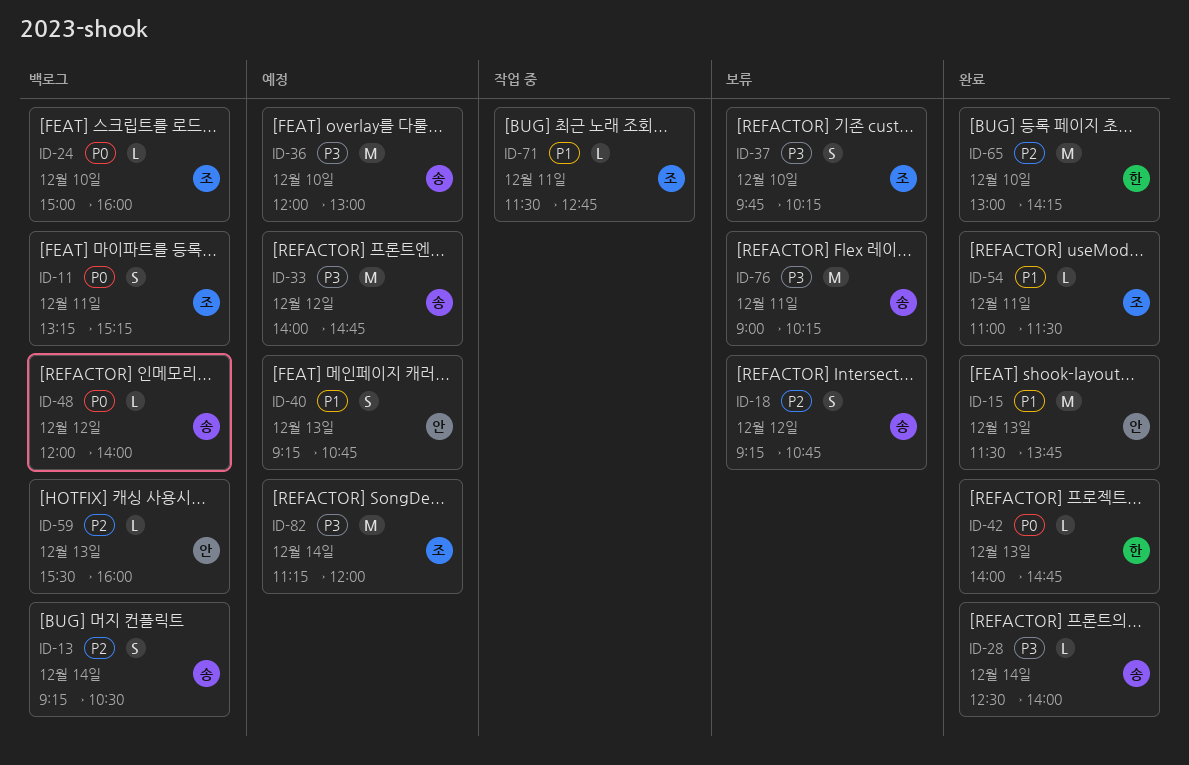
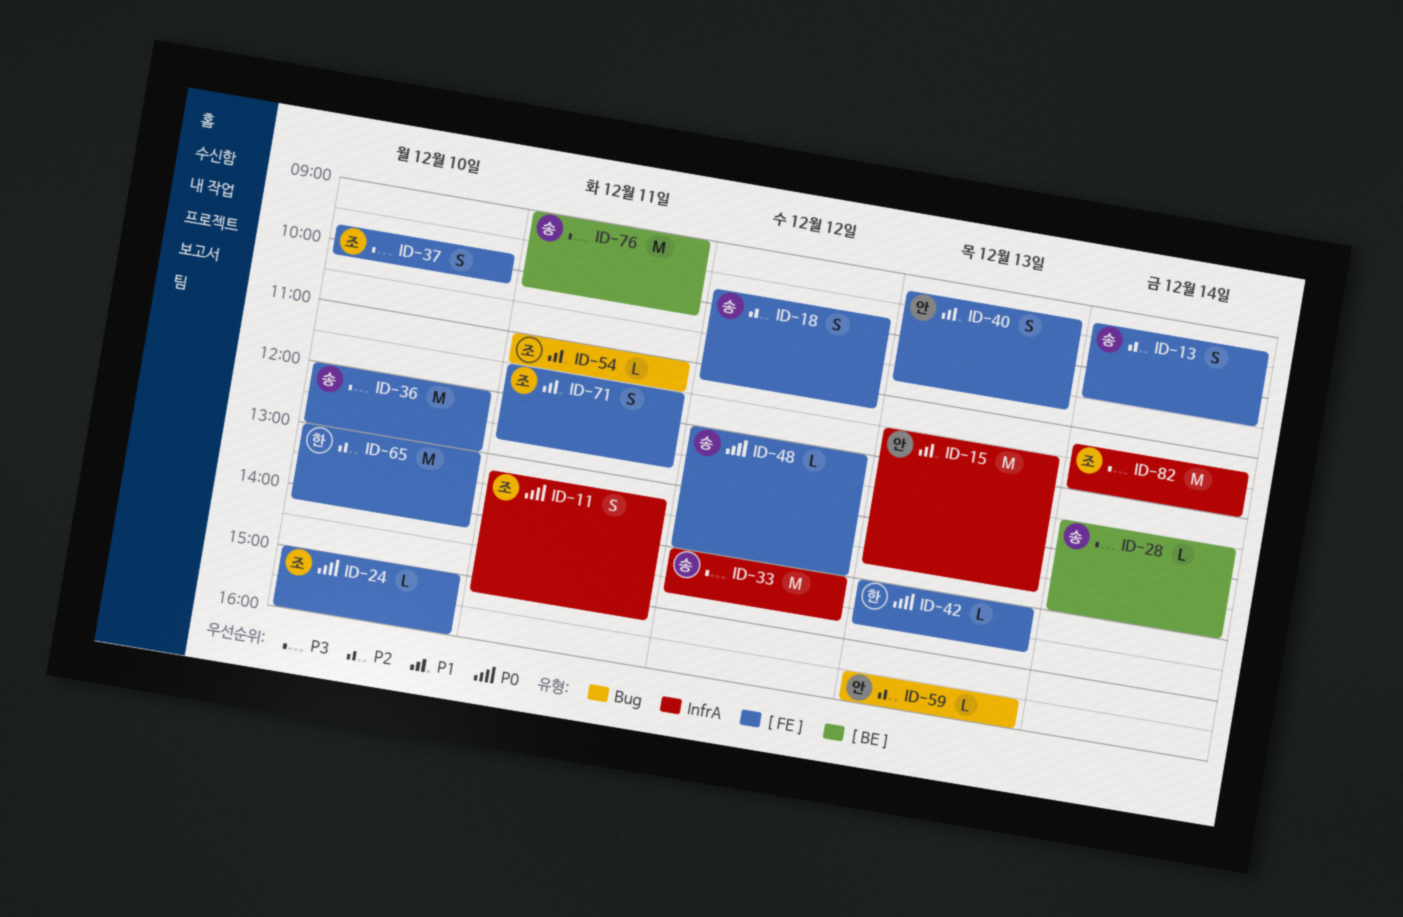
ID-18, begins: 09:15 -> 09:45
ID-18, ends: 10:45 -> 11:15
ID-71, estimate: L -> S

